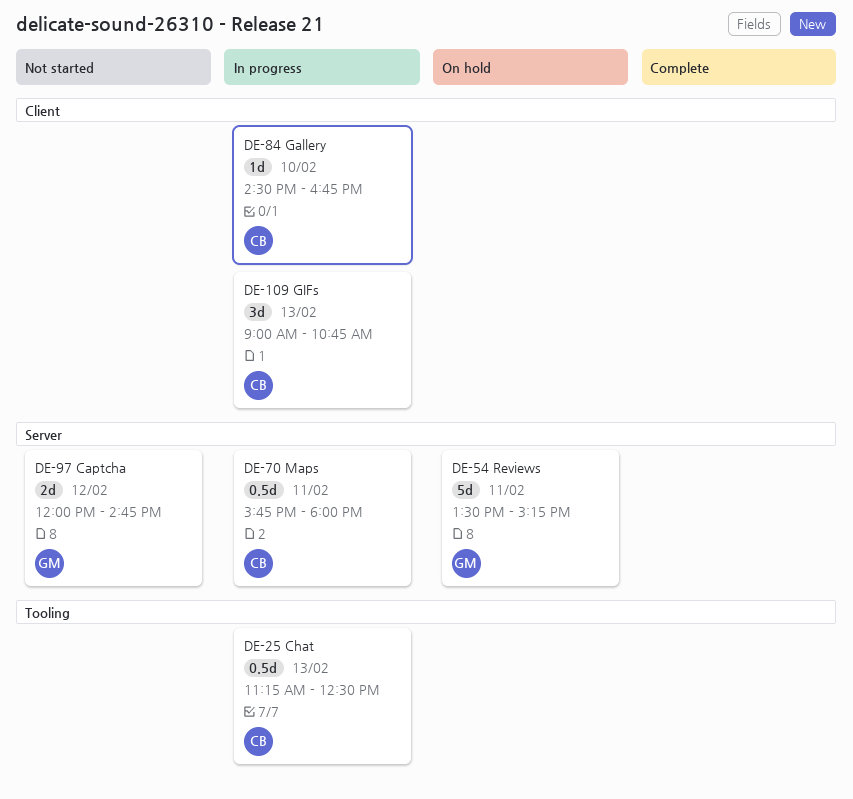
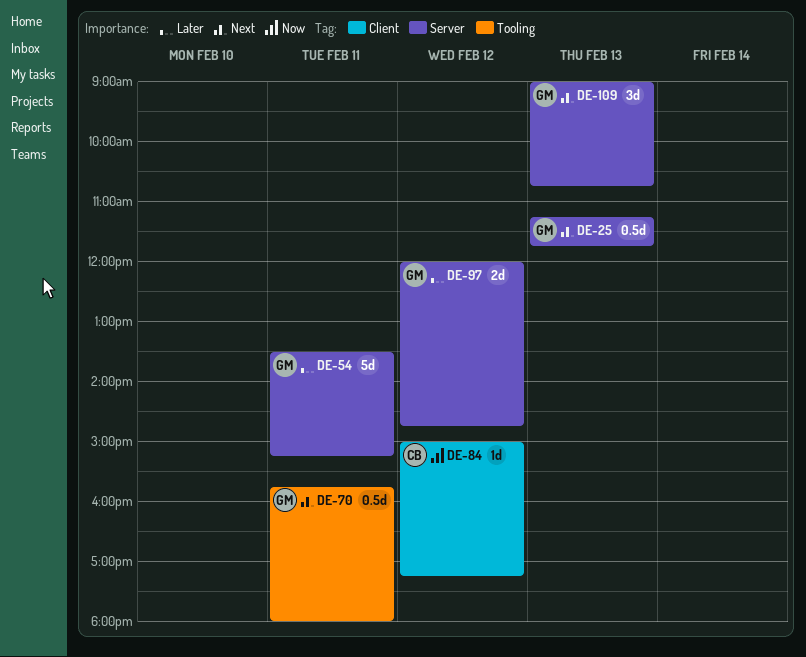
DE-25, owner: CB -> GM
DE-25, label: Tooling -> Server
DE-25, ends: 12:30 -> 11:45
DE-70, owner: CB -> GM
DE-70, label: Server -> Tooling
DE-84, day: Feb 10 -> Feb 12
DE-84, begins: 14:30 -> 15:00
DE-84, ends: 16:45 -> 17:15
DE-109, owner: CB -> GM
DE-109, label: Client -> Server

